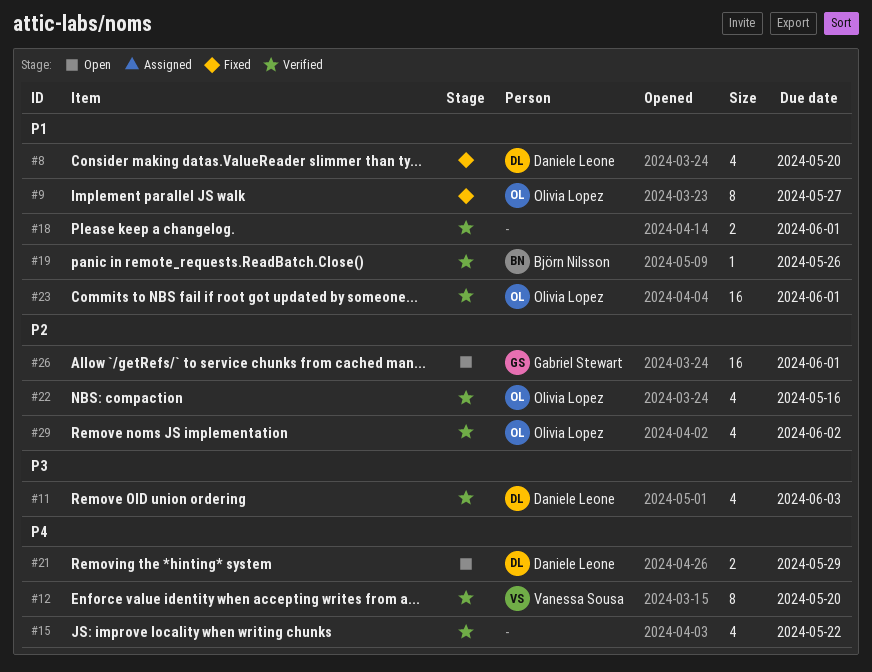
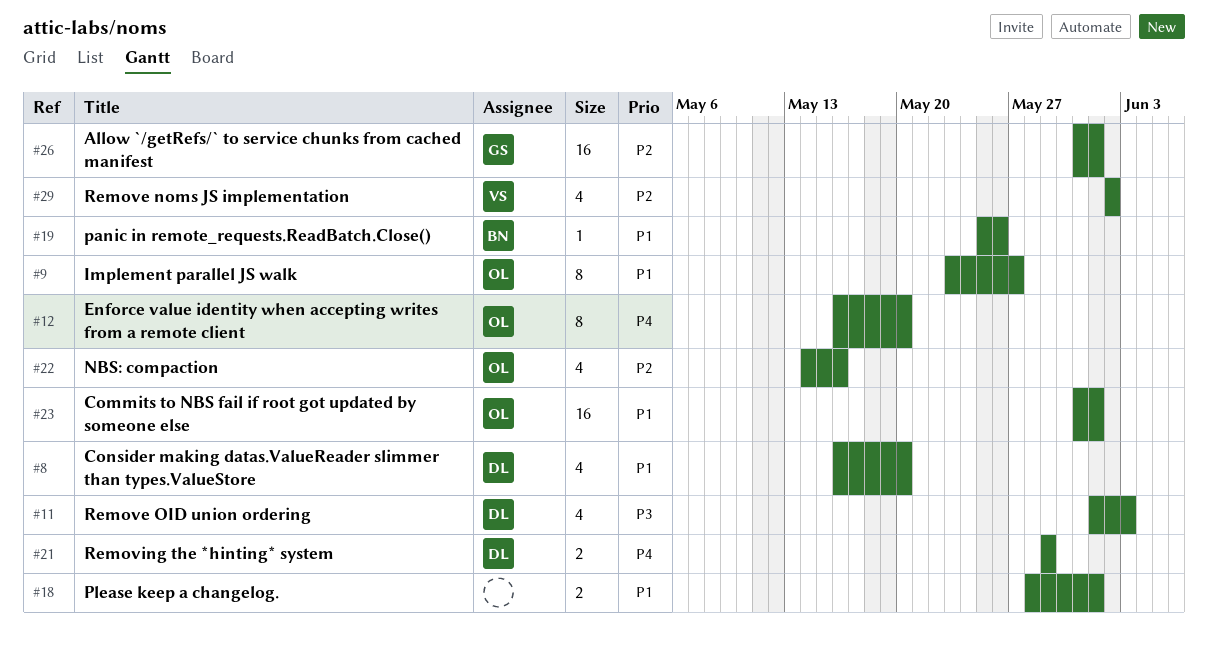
#12, owner: Vanessa Sousa -> Olivia Lopez
#15: present -> none
#29, owner: Olivia Lopez -> Vanessa Sousa

